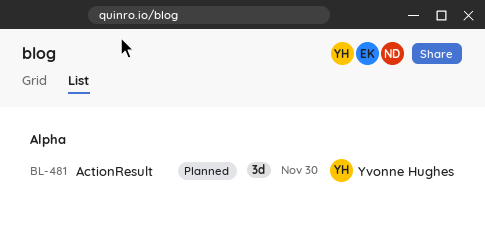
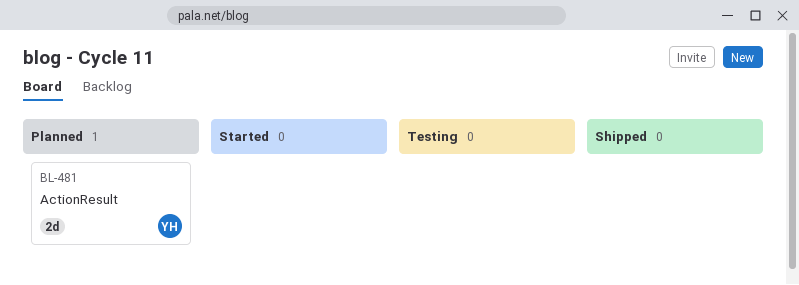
BL-481, estimate: 3d -> 2d

